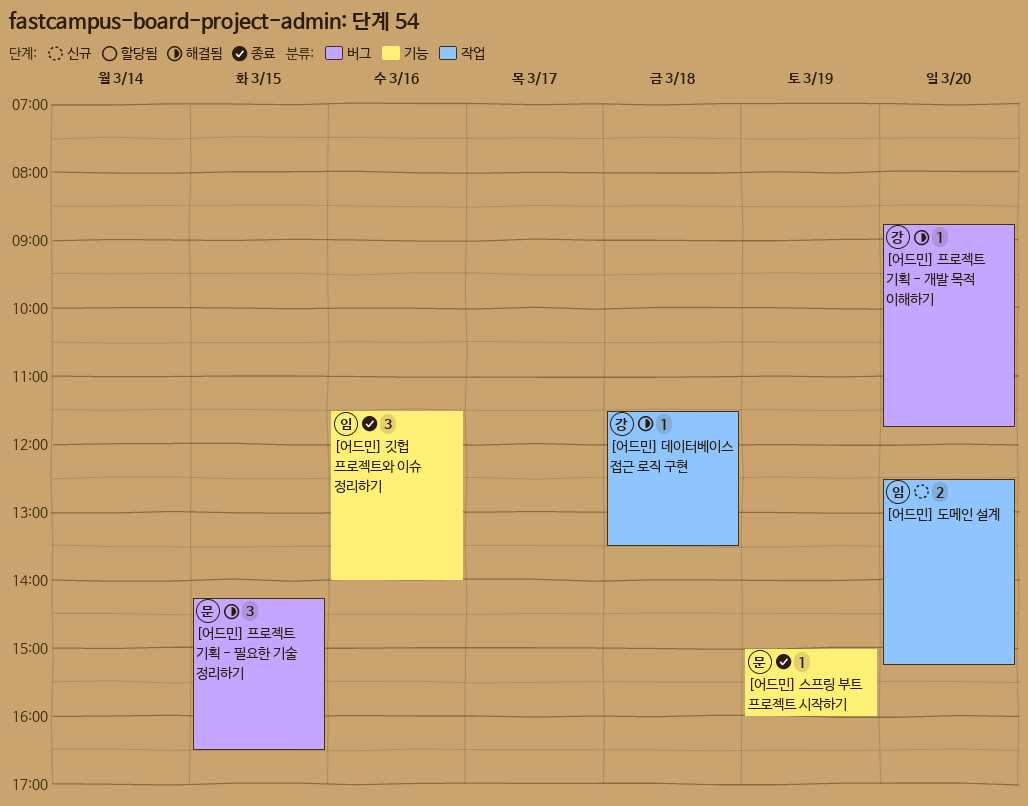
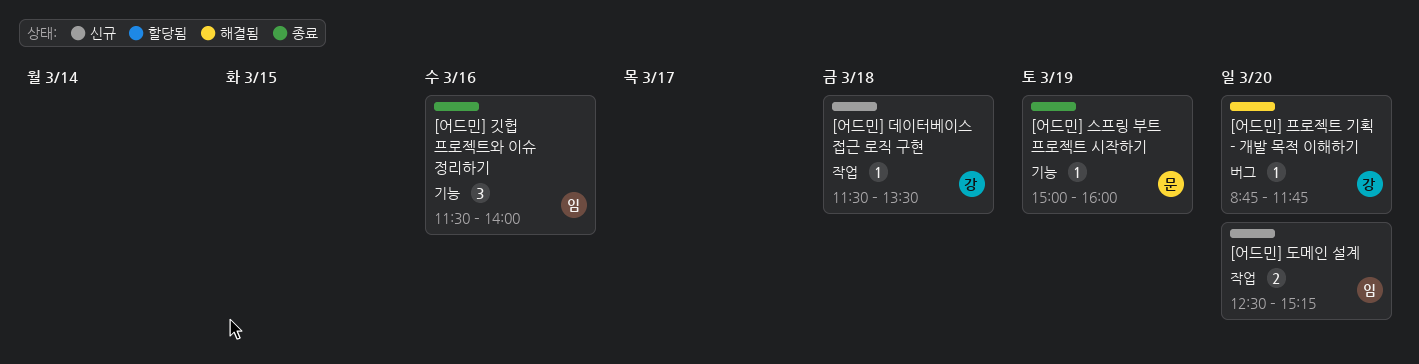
[어드민] 데이터베이스 접근 로직 구현, status: 해결됨 -> 신규
[어드민] 프로젝트 기획 - 필요한 기술 정리하기: present -> none

